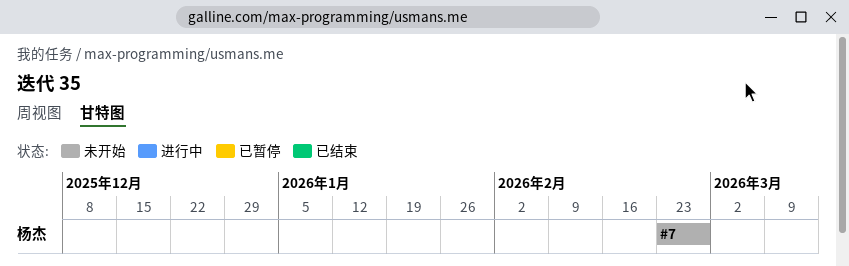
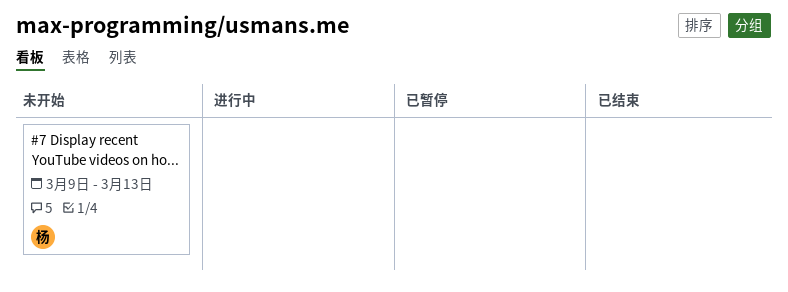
#7, start: Feb 23 -> Mar 9
#7, due: Feb 27 -> Mar 13

